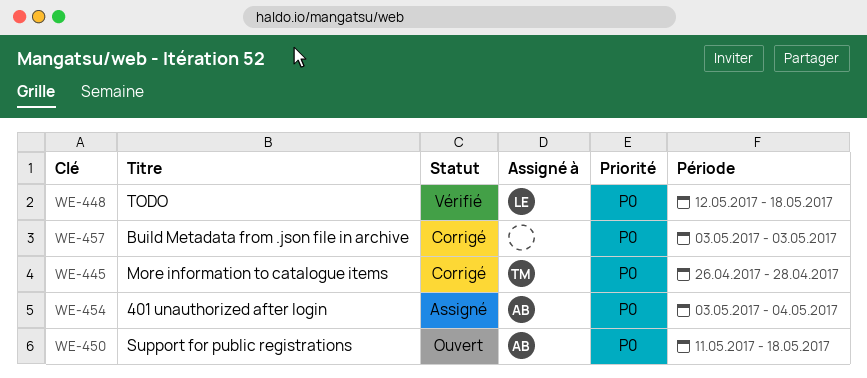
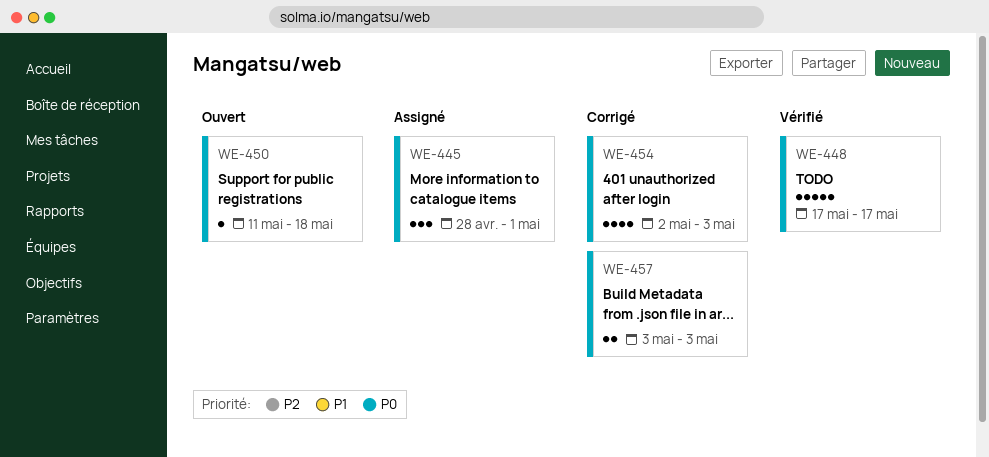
WE-445, status: Corrigé -> Assigné
WE-445, start: Apr 26 -> Apr 28
WE-445, due: Apr 28 -> May 1
WE-448, start: May 12 -> May 17
WE-448, due: May 18 -> May 17
WE-454, status: Assigné -> Corrigé
WE-454, start: May 3 -> May 2
WE-454, due: May 4 -> May 3

